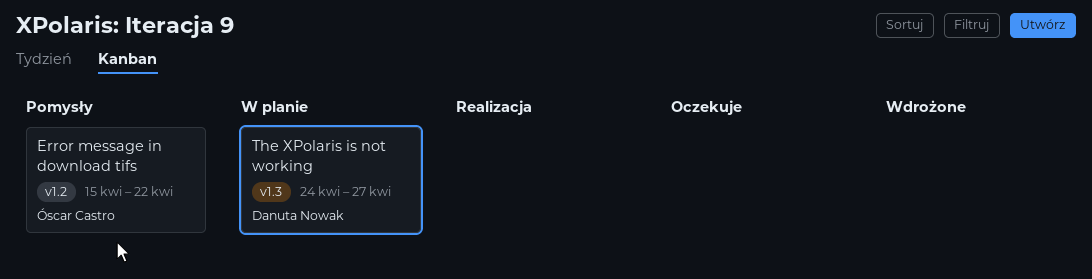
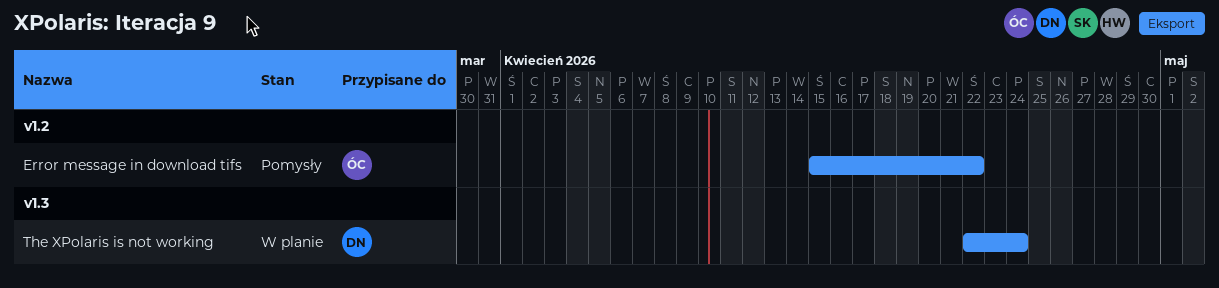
The XPolaris is not working, start: Apr 24 -> Apr 22
The XPolaris is not working, due: Apr 27 -> Apr 24

